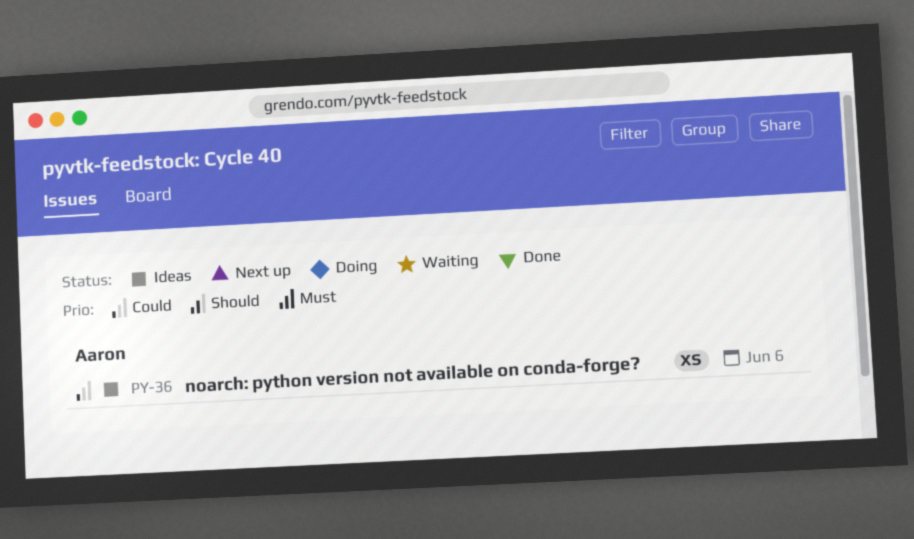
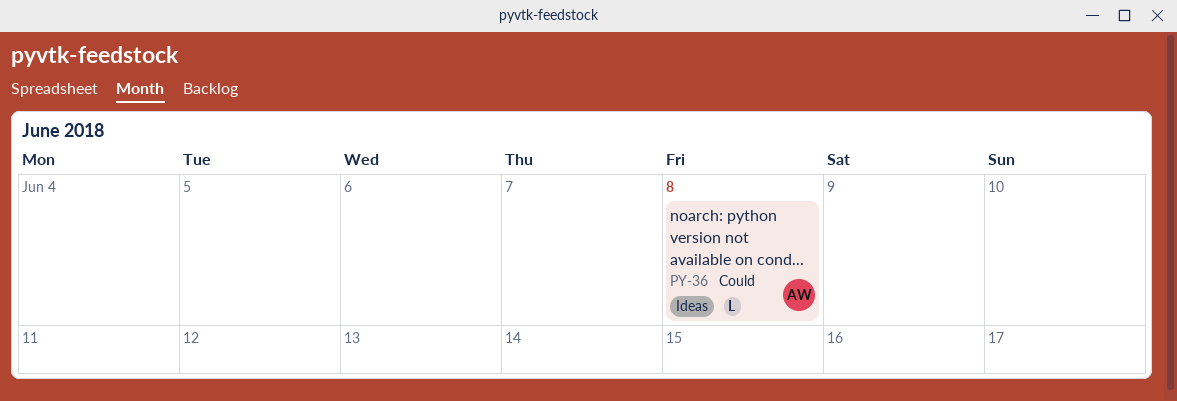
PY-36, estimate: XS -> L
PY-36, due: Jun 6 -> Jun 8

